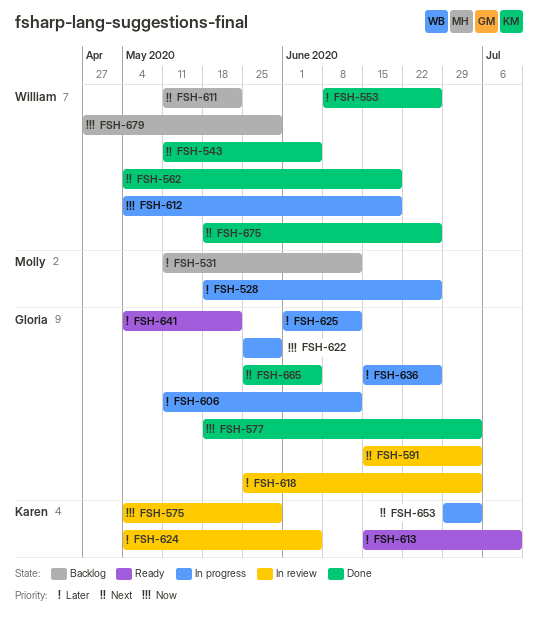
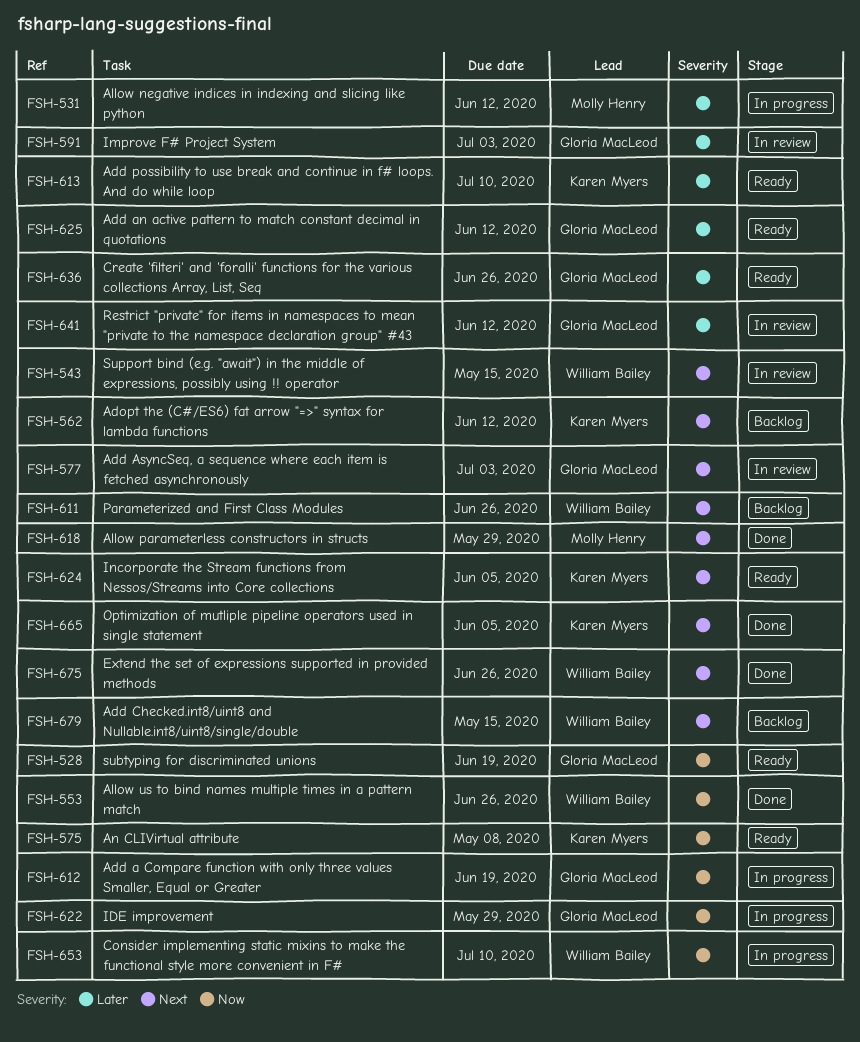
FSH-528, status: In progress -> Ready
FSH-528, owner: Molly Henry -> Gloria MacLeod
FSH-528, priority: Later -> Now
FSH-528, due: Jun 26 -> Jun 19
FSH-531, status: Backlog -> In progress
FSH-543, status: Done -> In review
FSH-543, due: Jun 5 -> May 15
FSH-553, priority: Later -> Now
FSH-562, status: Done -> Backlog
FSH-562, owner: William Bailey -> Karen Myers
FSH-562, due: Jun 19 -> Jun 12
FSH-575, status: In review -> Ready
FSH-575, due: May 29 -> May 8
FSH-577, status: Done -> In review
FSH-577, priority: Now -> Next
FSH-591, priority: Next -> Later
FSH-606: present -> none
FSH-611, due: May 22 -> Jun 26
FSH-612, owner: William Bailey -> Gloria MacLeod
FSH-618, status: In review -> Done
FSH-618, owner: Gloria MacLeod -> Molly Henry
FSH-618, priority: Later -> Next
FSH-618, due: Jul 3 -> May 29
FSH-624, status: In review -> Ready
FSH-624, priority: Later -> Next
FSH-625, status: In progress -> Ready
FSH-636, status: In progress -> Ready
FSH-641, status: Ready -> In review
FSH-641, due: May 22 -> Jun 12
FSH-653, owner: Karen Myers -> William Bailey
FSH-653, priority: Next -> Now
FSH-653, due: Jul 3 -> Jul 10
FSH-665, owner: Gloria MacLeod -> Karen Myers
FSH-679, priority: Now -> Next
FSH-679, due: May 29 -> May 15

